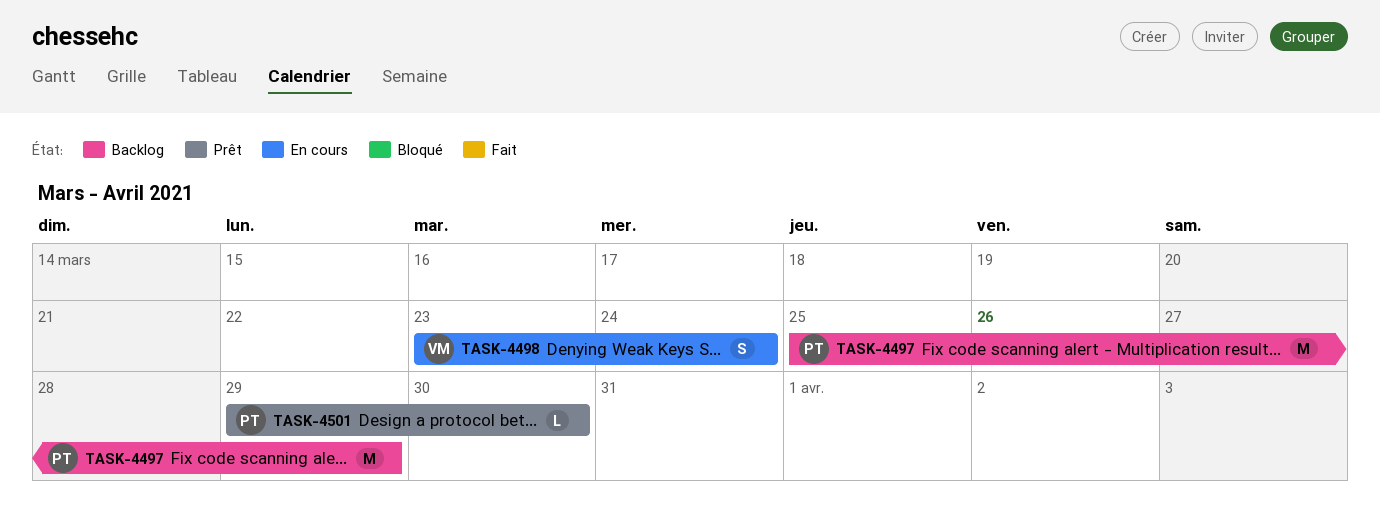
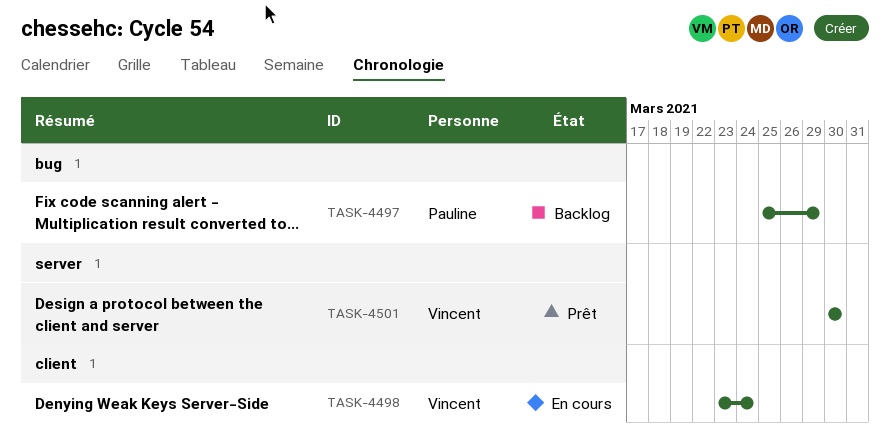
TASK-4501, owner: Pauline -> Vincent
TASK-4501, start: Mar 29 -> Mar 30

